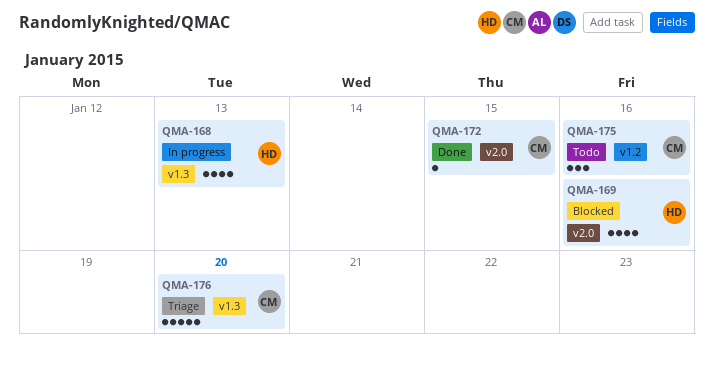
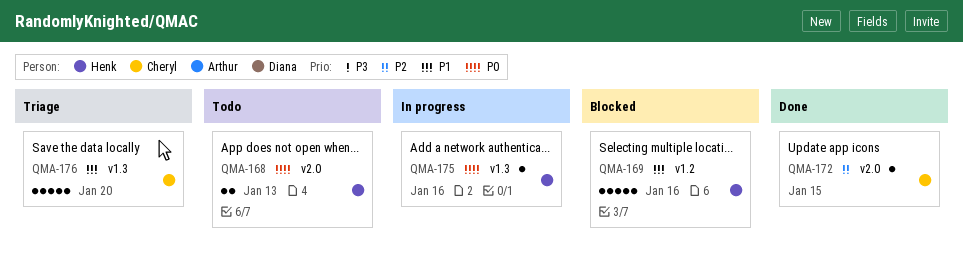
QMA-168, status: In progress -> Todo
QMA-168, label: v1.3 -> v2.0
QMA-168, estimate: 4 -> 2
QMA-169, label: v2.0 -> v1.2
QMA-169, estimate: 4 -> 5
QMA-175, status: Todo -> In progress
QMA-175, owner: Cheryl -> Henk
QMA-175, label: v1.2 -> v1.3
QMA-175, estimate: 3 -> 1

